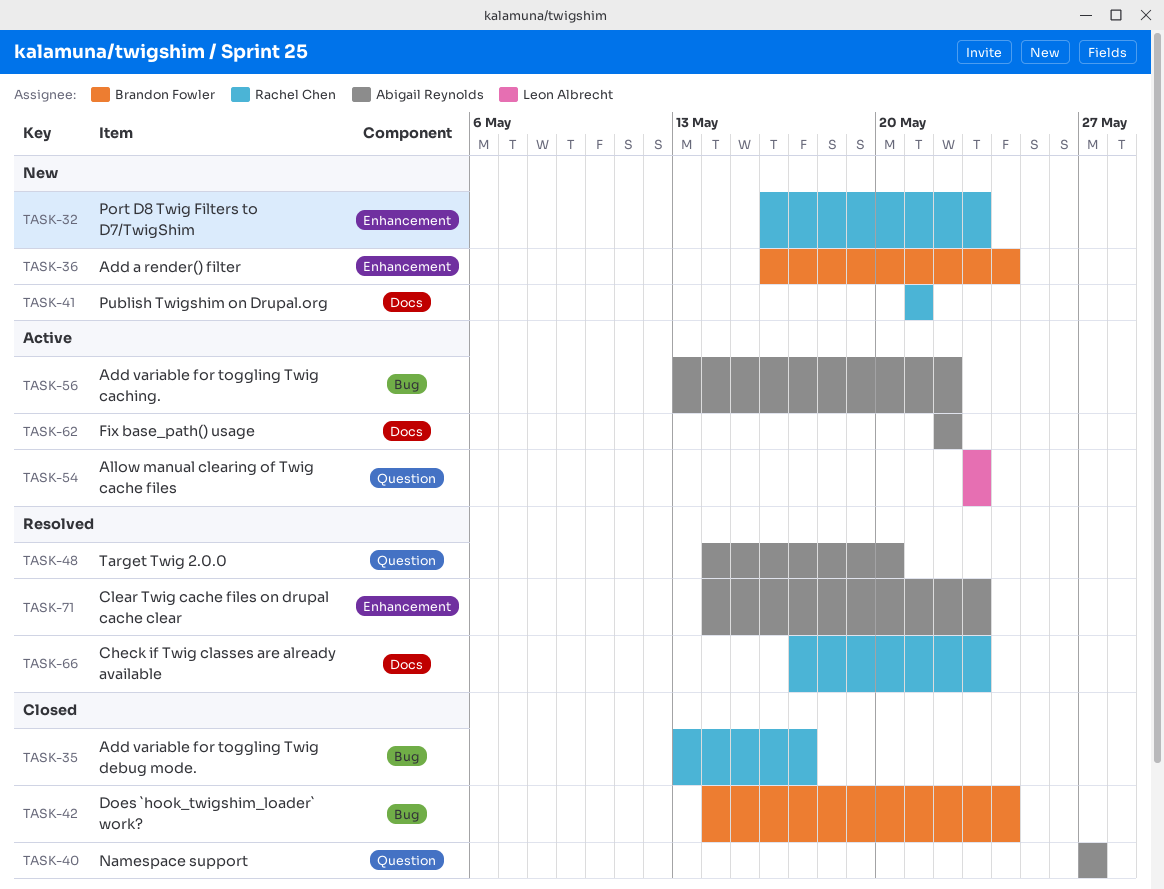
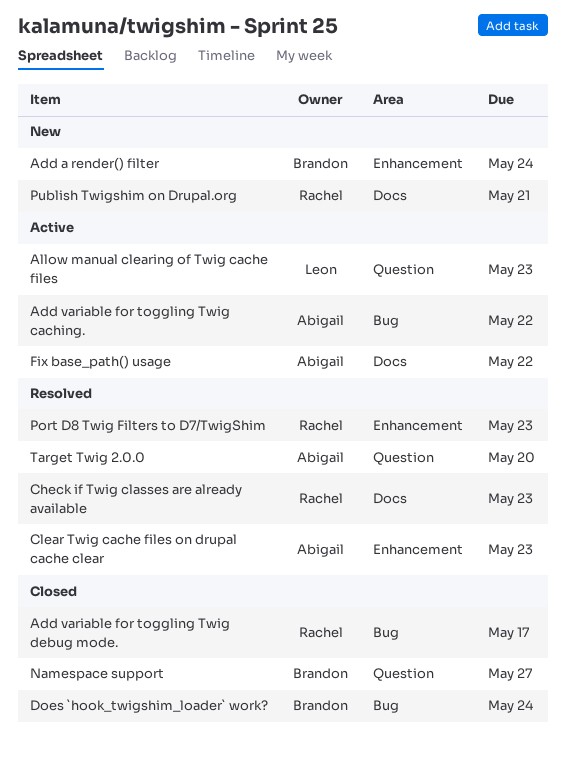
Namespace support, owner: Abigail Reynolds -> Brandon Fowler
Port D8 Twig Filters to D7/TwigShim, status: New -> Resolved

